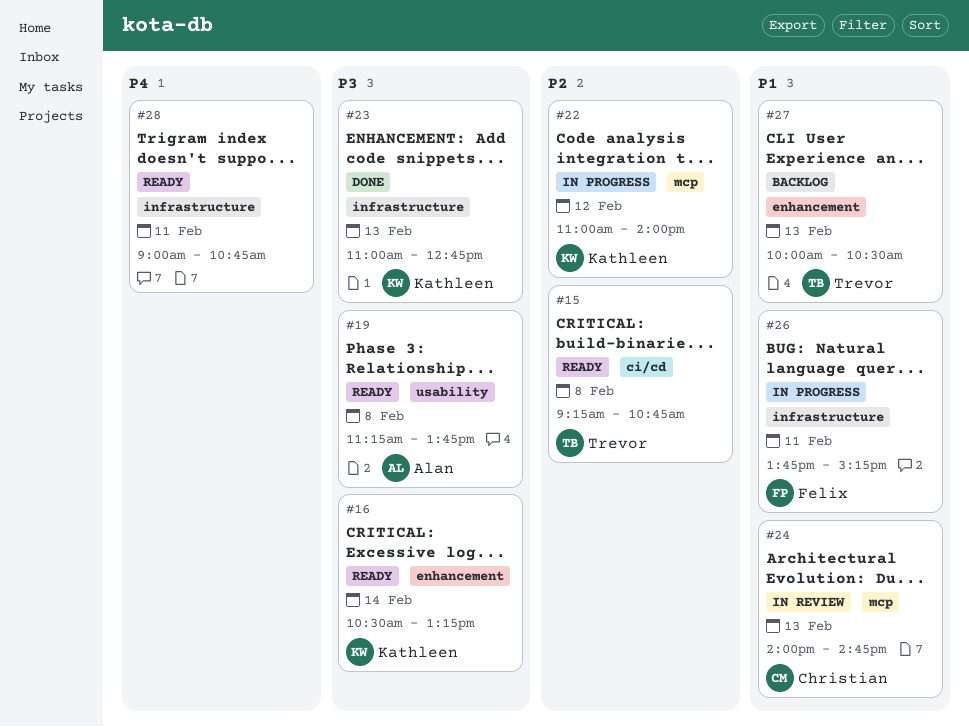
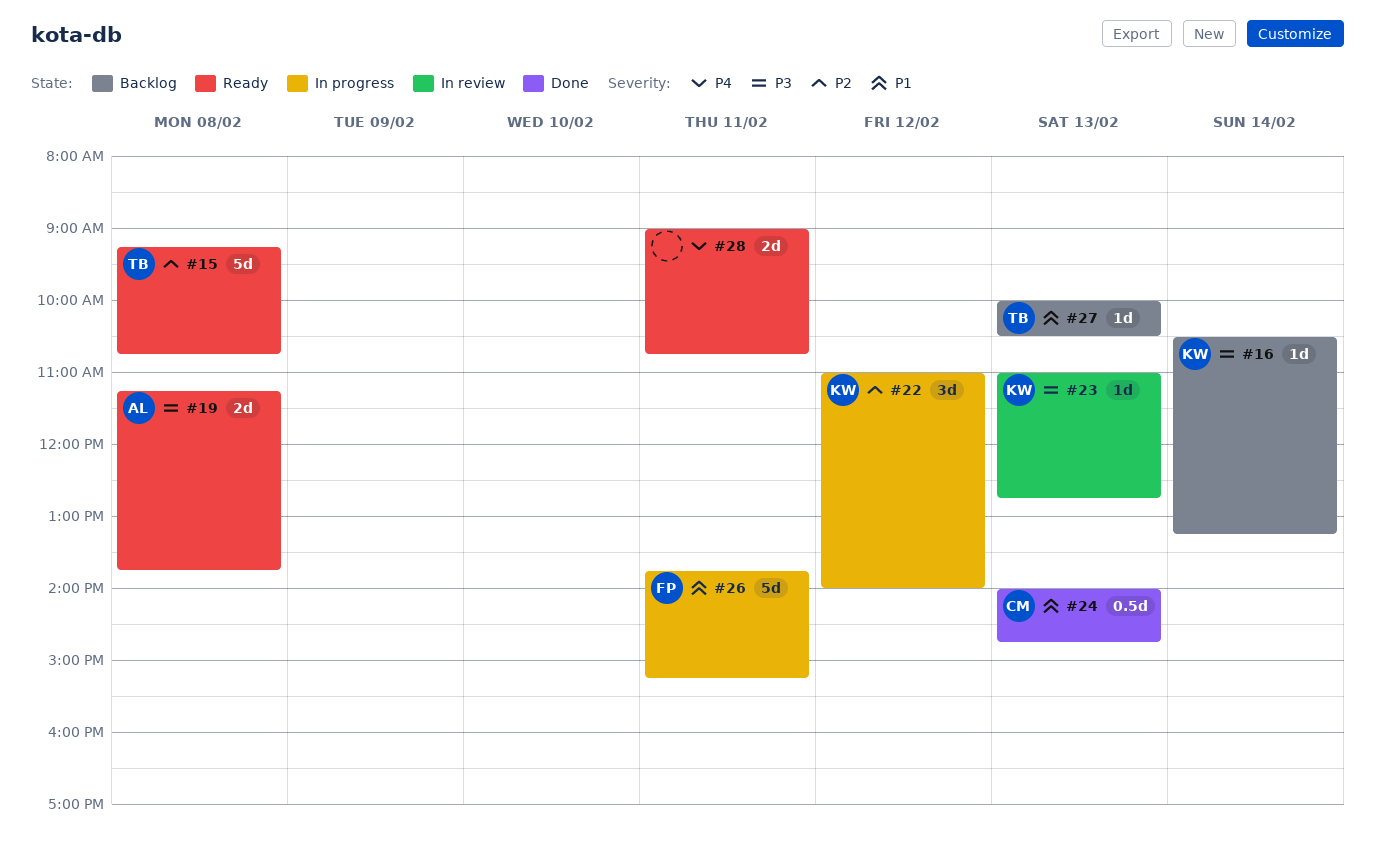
#16, status: Ready -> Backlog
#23, status: Done -> In review
#24, status: In review -> Done

